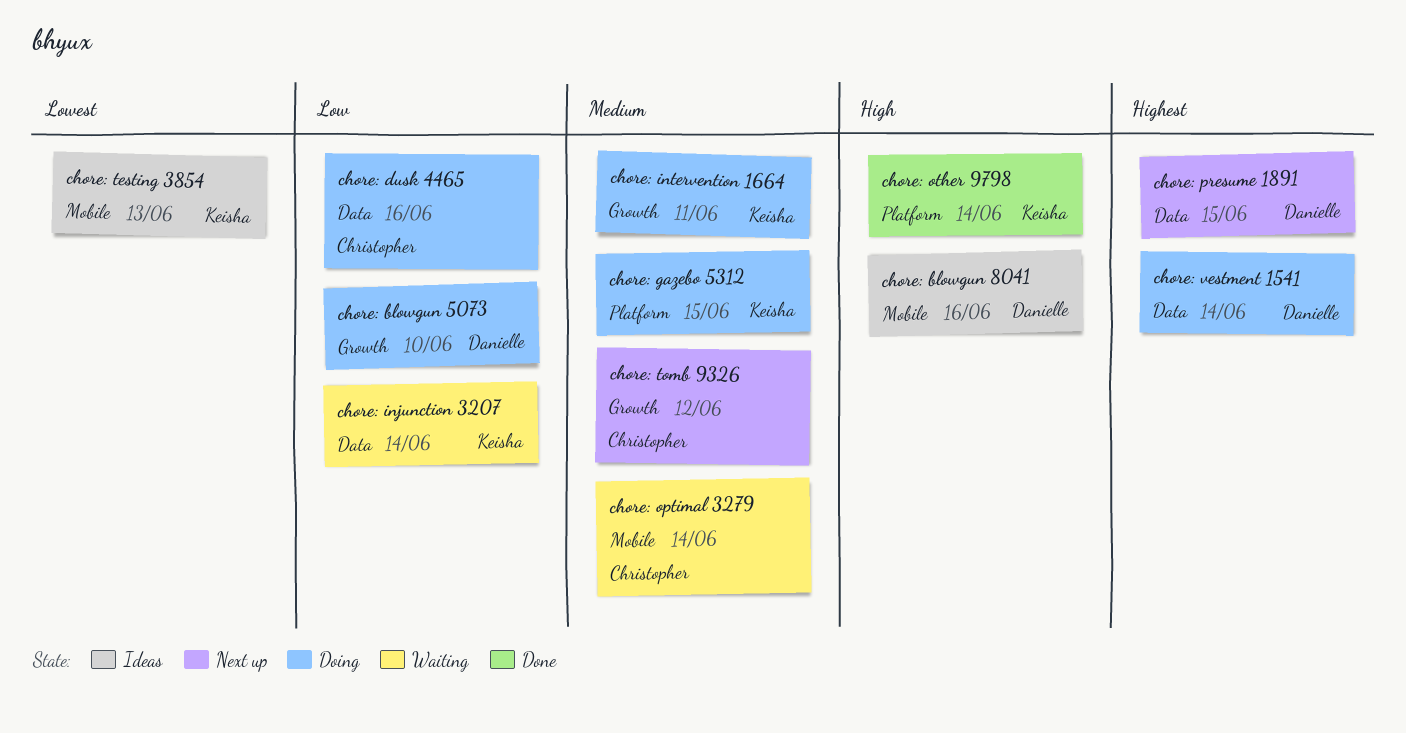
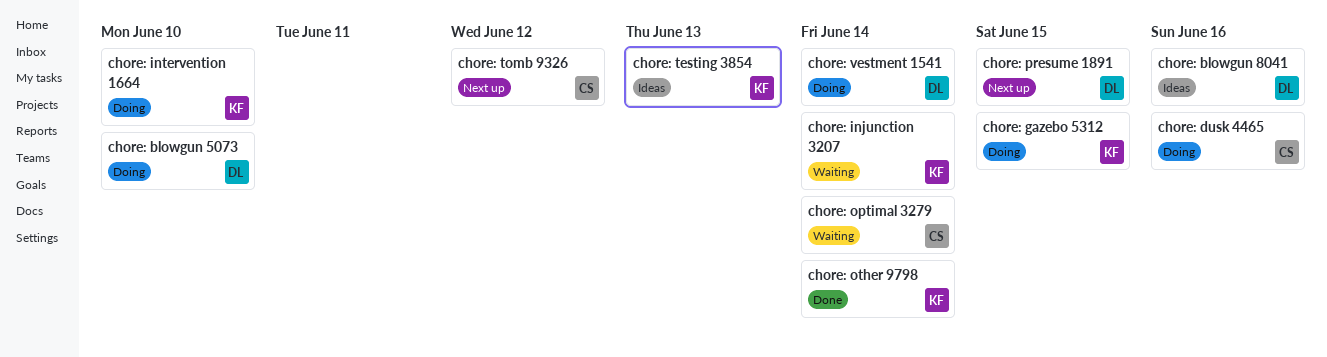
chore: intervention 1664, due: Jun 11 -> Jun 10

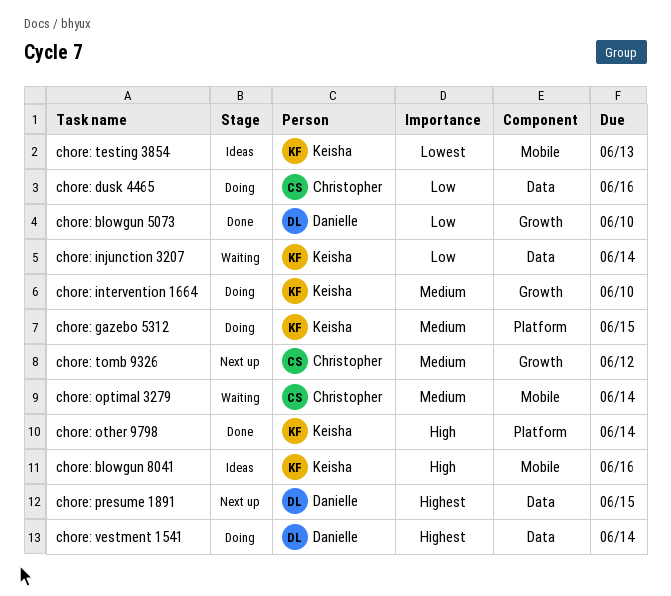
chore: blowgun 5073, status: Doing -> Done
chore: blowgun 8041, owner: Danielle -> Keisha

